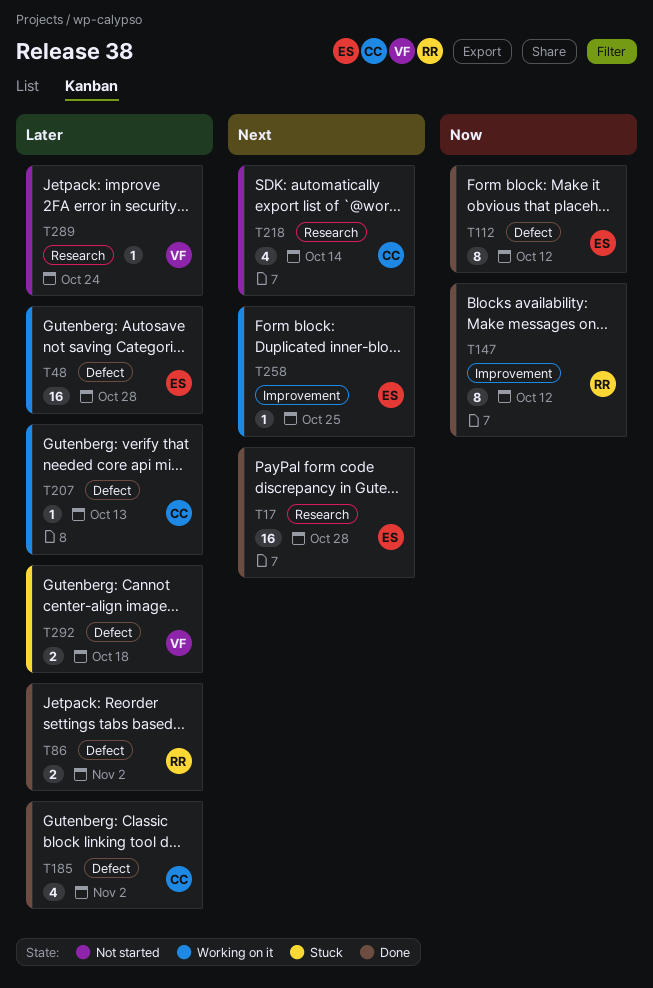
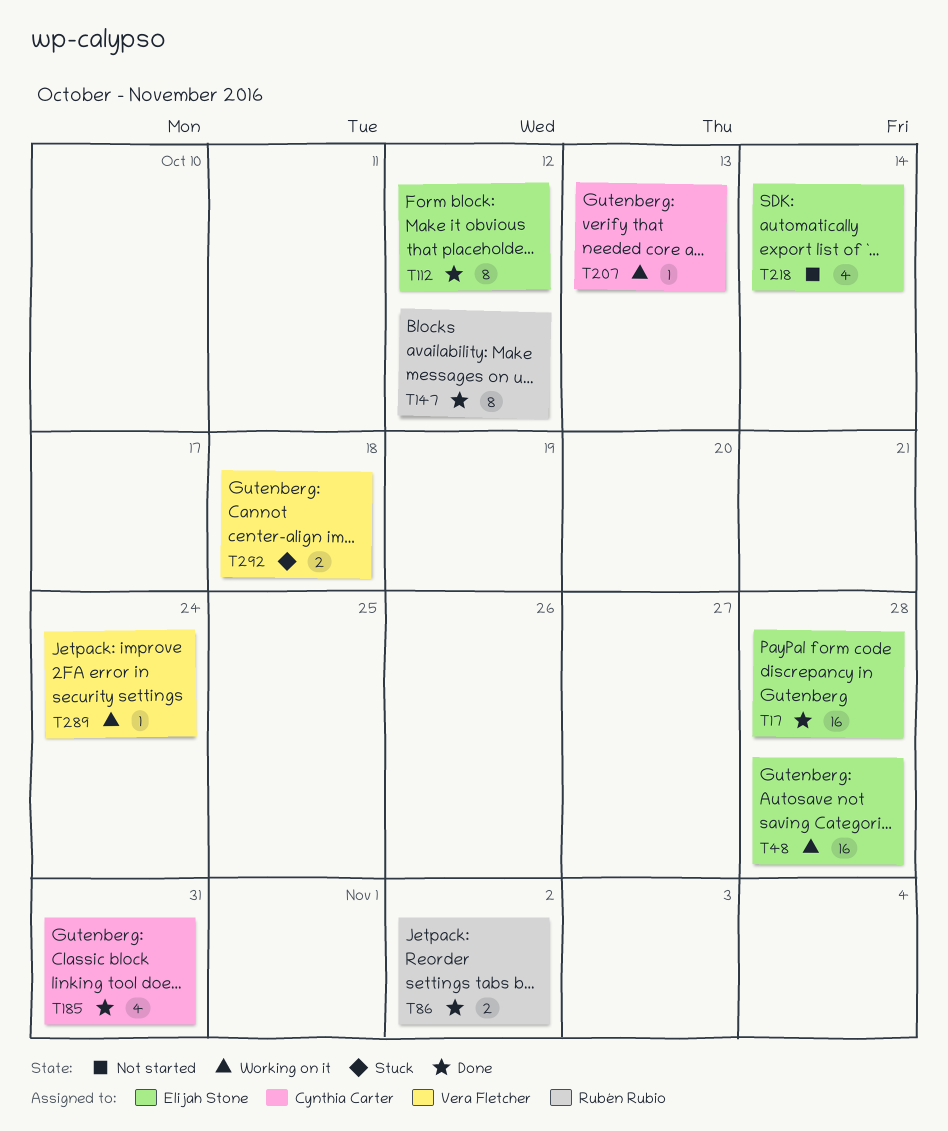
T185, due: Nov 2 -> Oct 31
T218, owner: Cynthia Carter -> Elijah Stone
T258: present -> none
T289, status: Not started -> Working on it

